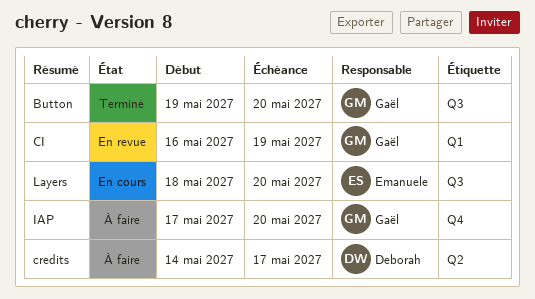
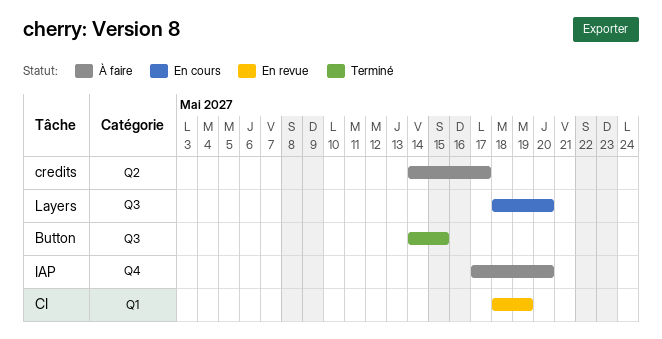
Button, start: May 19 -> May 14
Button, due: May 20 -> May 15
CI, start: May 16 -> May 18

